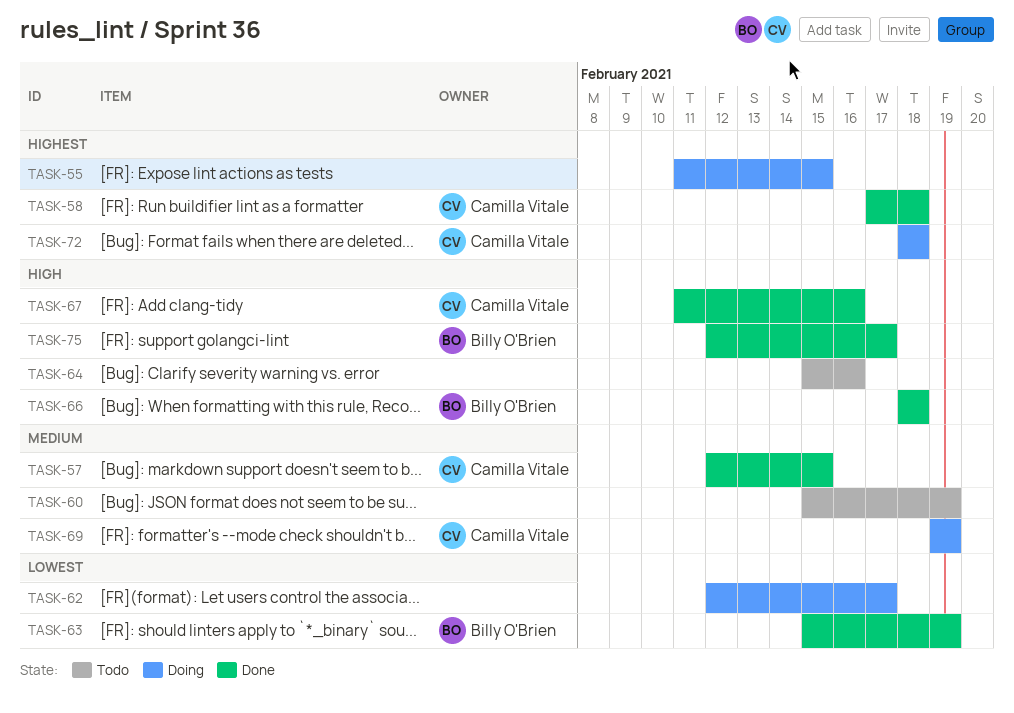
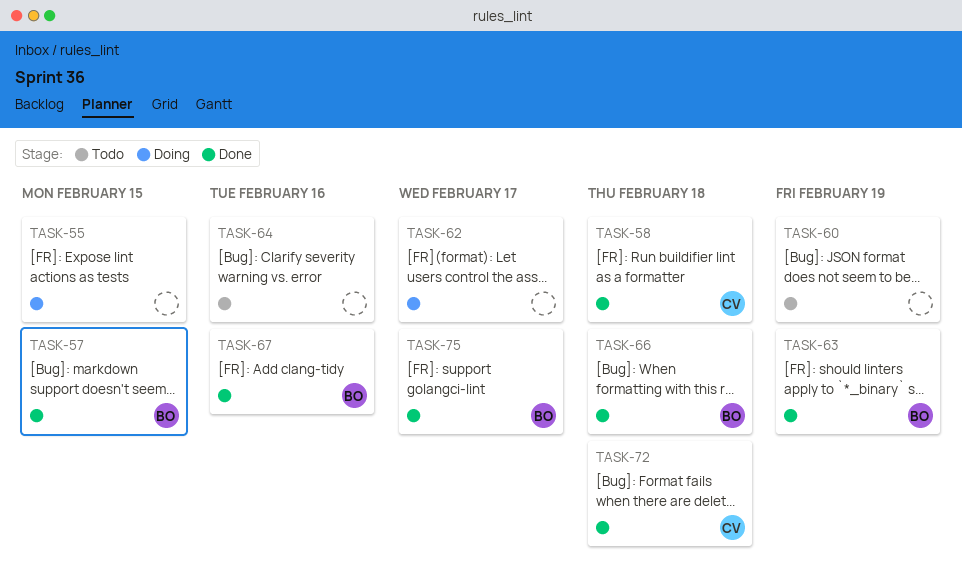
TASK-57, owner: Camilla Vitale -> Billy O'Brien
TASK-67, owner: Camilla Vitale -> Billy O'Brien
TASK-69: present -> none
TASK-72, status: Doing -> Done

